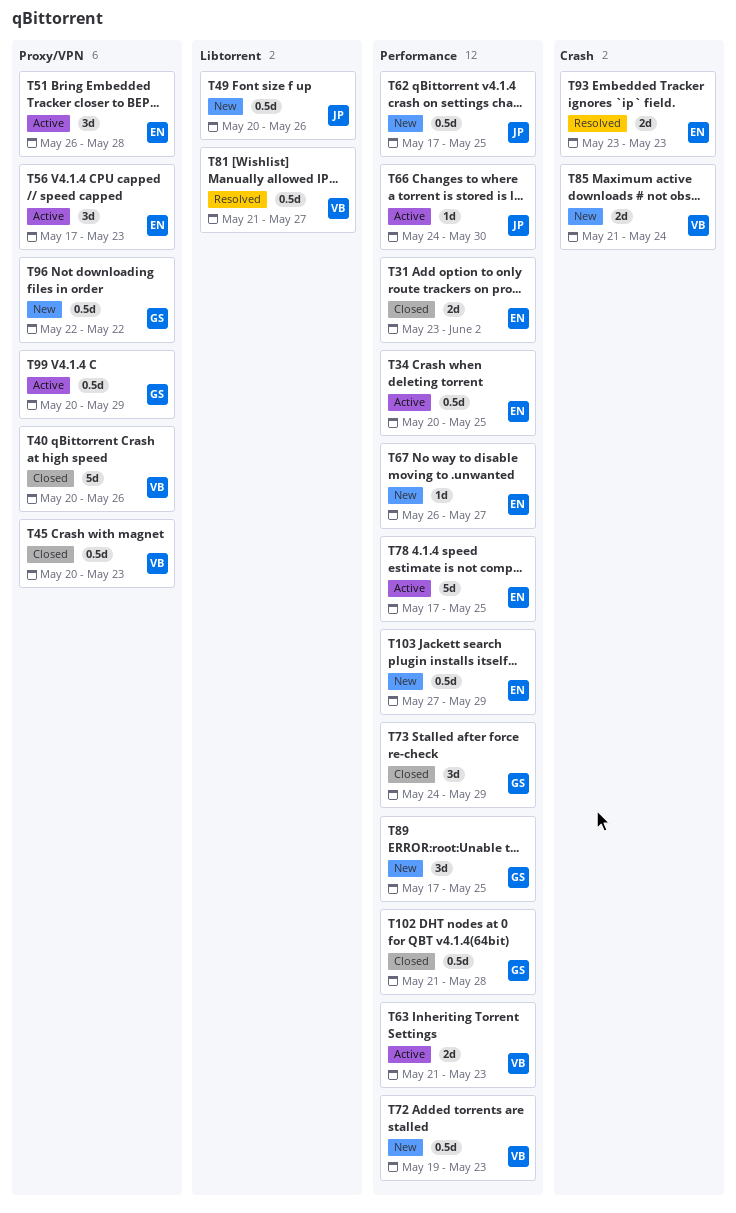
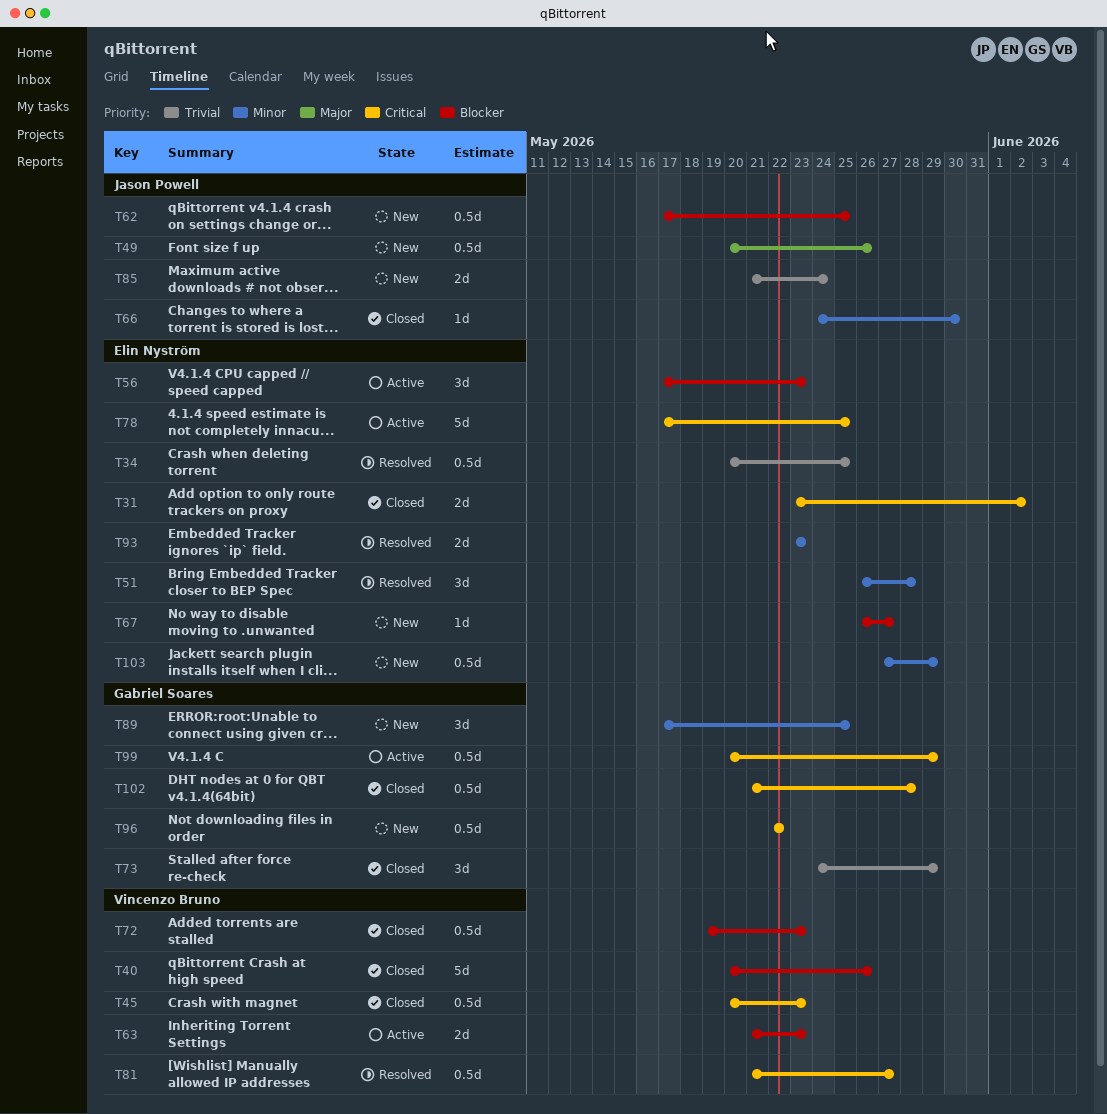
T34, status: Active -> Resolved
T51, status: Active -> Resolved
T66, status: Active -> Closed
T72, status: New -> Closed
T85, owner: Vincenzo Bruno -> Jason Powell

